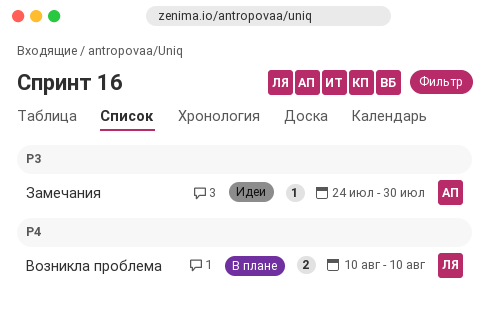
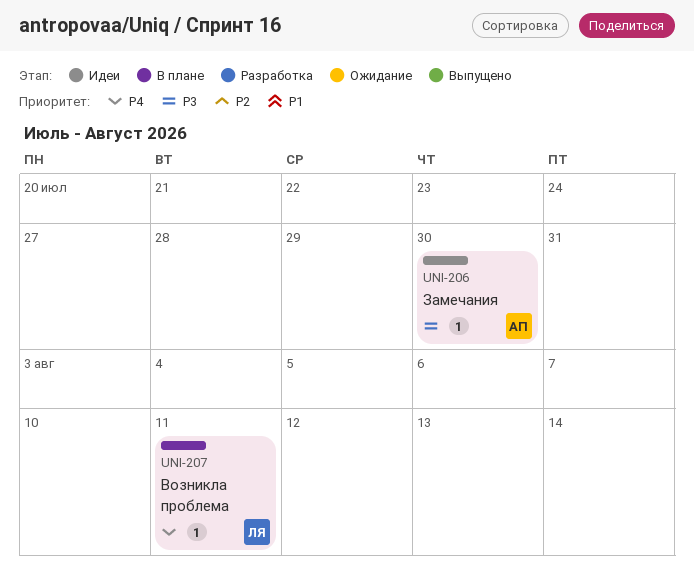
Возникла проблема, estimate: 2 -> 1
Возникла проблема, due: Aug 10 -> Aug 11

